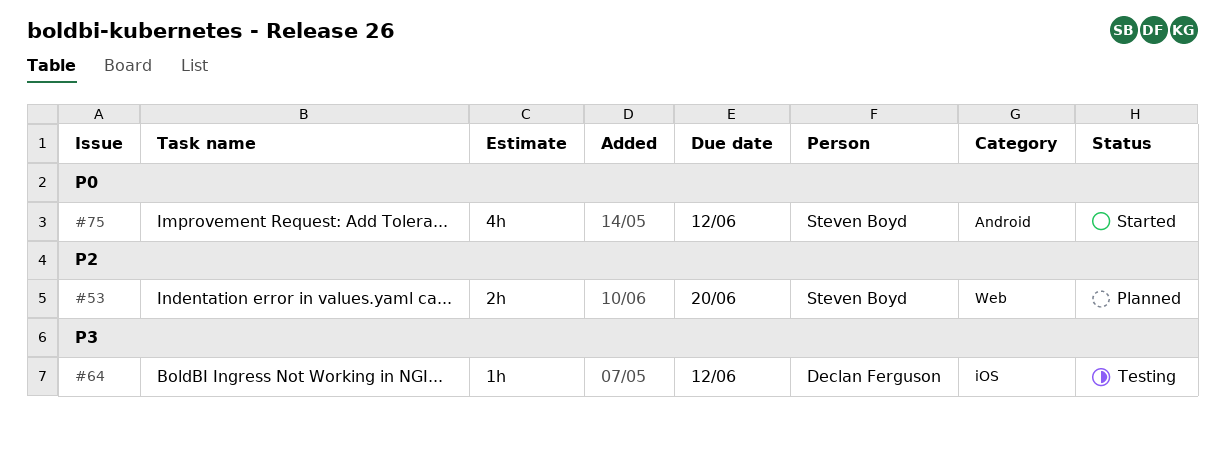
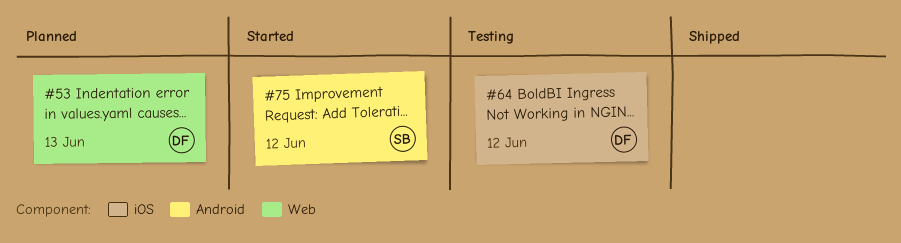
#53, owner: Steven Boyd -> Declan Ferguson
#53, due: Jun 20 -> Jun 13

